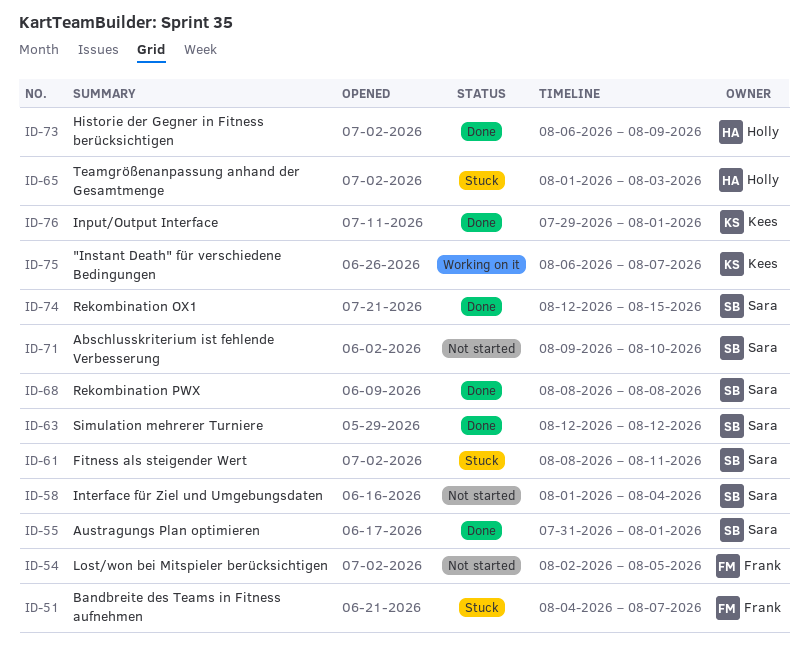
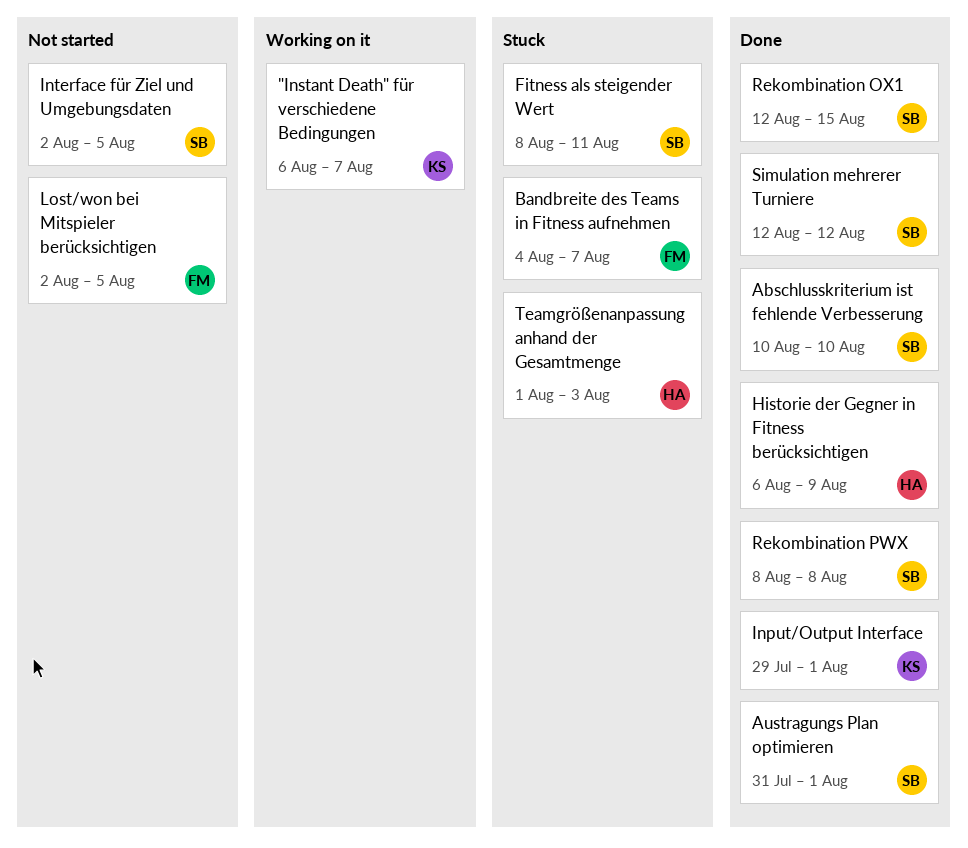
Abschlusskriterium ist fehlende Verbesserung, status: Not started -> Done
Abschlusskriterium ist fehlende Verbesserung, start: Aug 9 -> Aug 10
Interface für Ziel und Umgebungsdaten, start: Aug 1 -> Aug 2
Interface für Ziel und Umgebungsdaten, due: Aug 4 -> Aug 5

